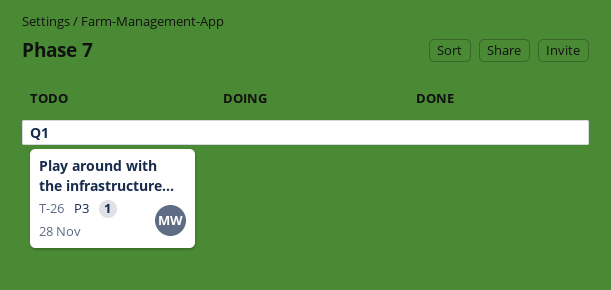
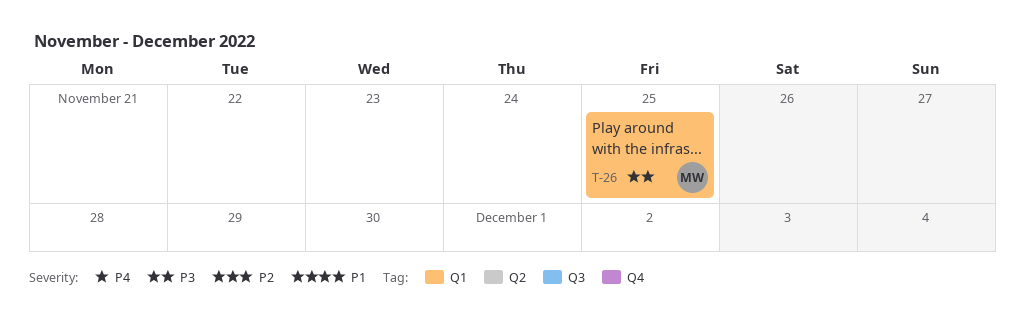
T-26, due: Nov 28 -> Nov 25

